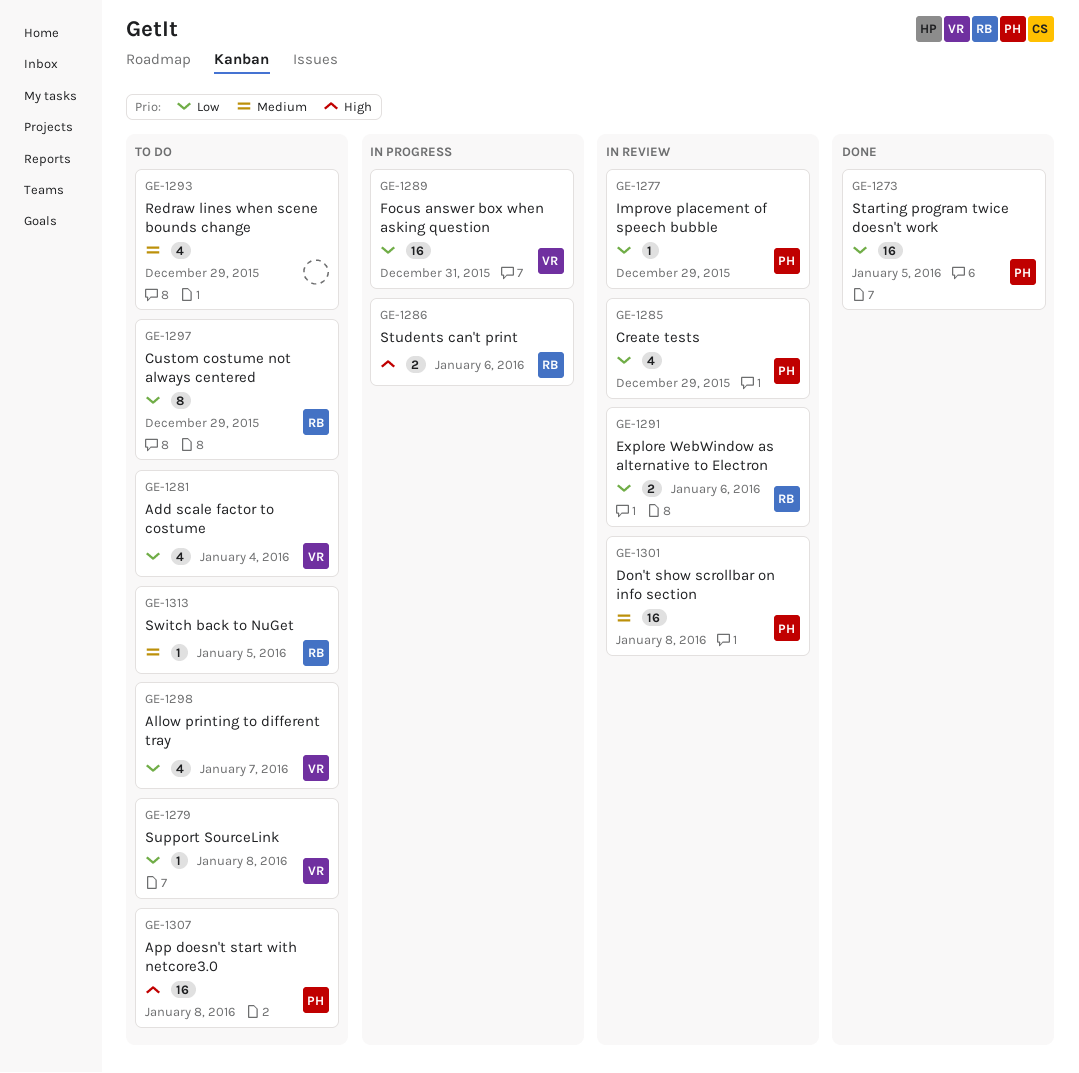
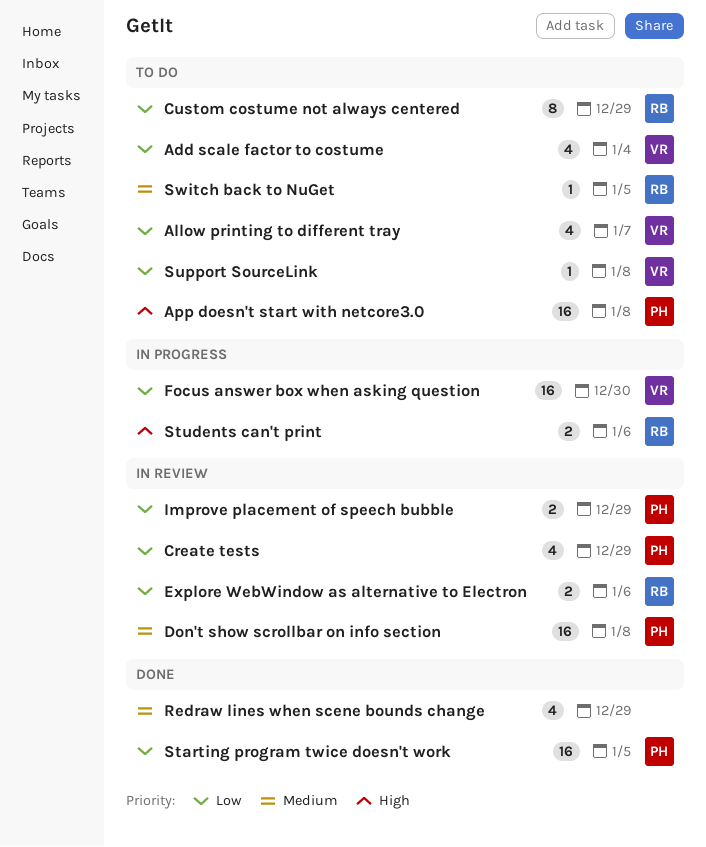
Focus answer box when asking question, due: Dec 31 -> Dec 30
Improve placement of speech bubble, estimate: 1 -> 2
Redraw lines when scene bounds change, status: To do -> Done

